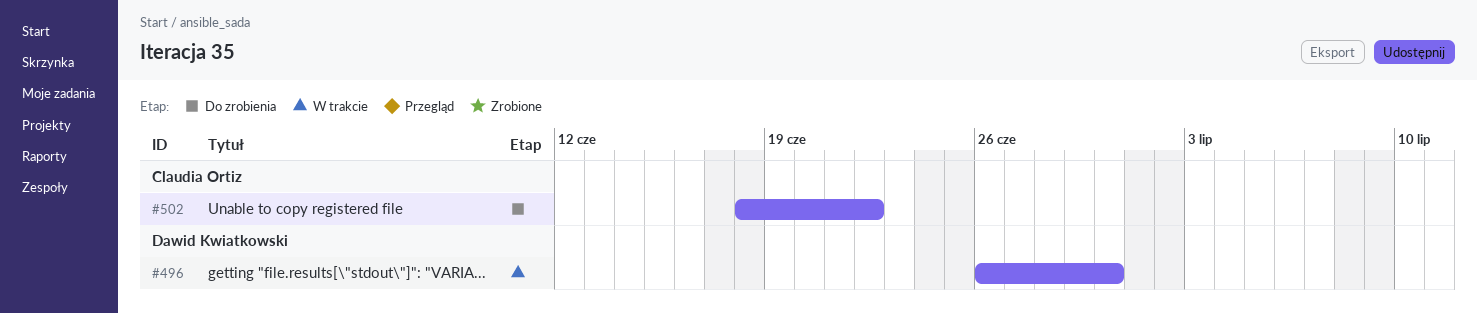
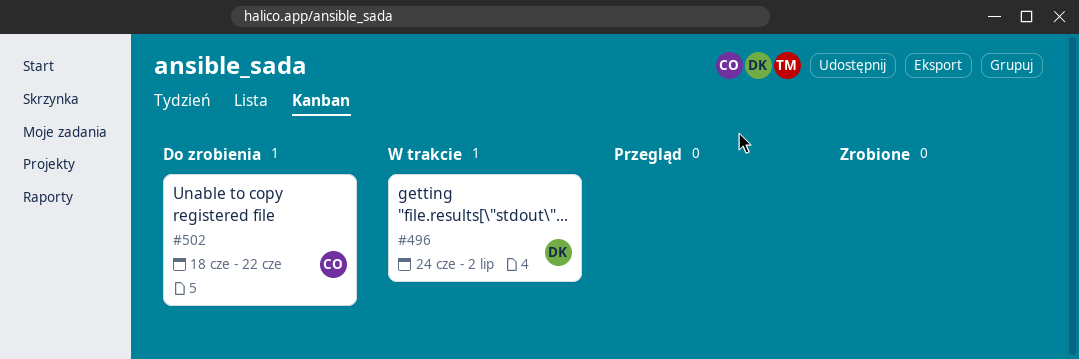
#496, start: Jun 26 -> Jun 24
#496, due: Jun 30 -> Jul 2

